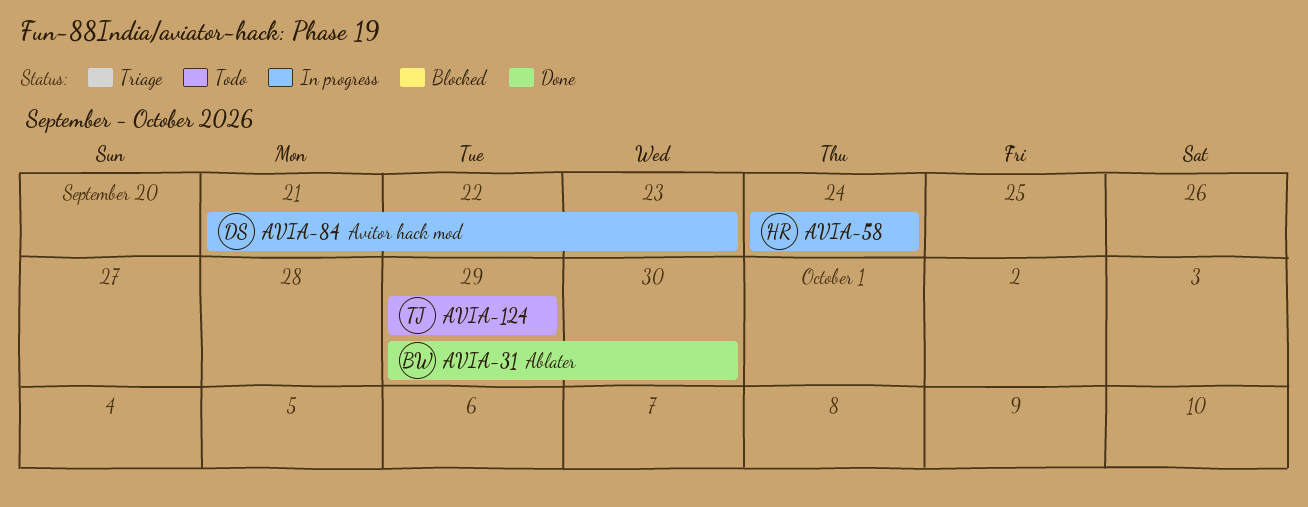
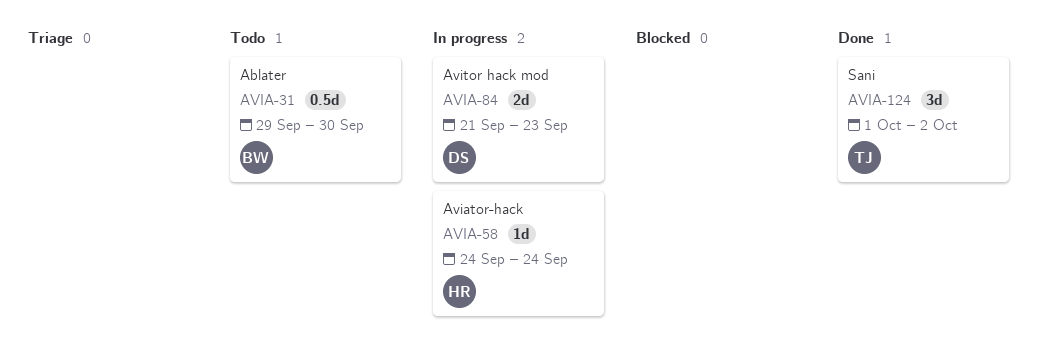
AVIA-31, status: Done -> Todo
AVIA-124, status: Todo -> Done
AVIA-124, start: Sep 29 -> Oct 1
AVIA-124, due: Sep 29 -> Oct 2

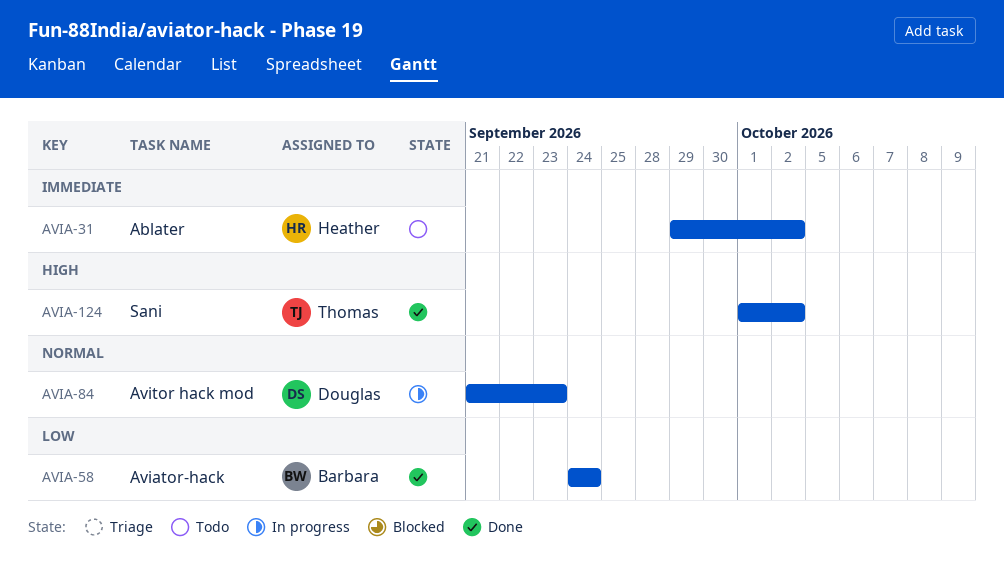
AVIA-31, owner: Barbara -> Heather
AVIA-31, due: Sep 30 -> Oct 2
AVIA-58, status: In progress -> Done
AVIA-58, owner: Heather -> Barbara

